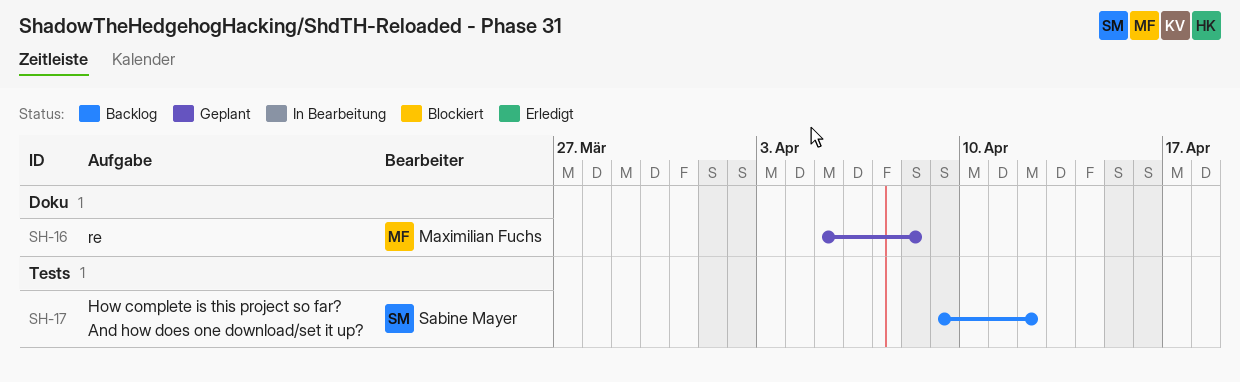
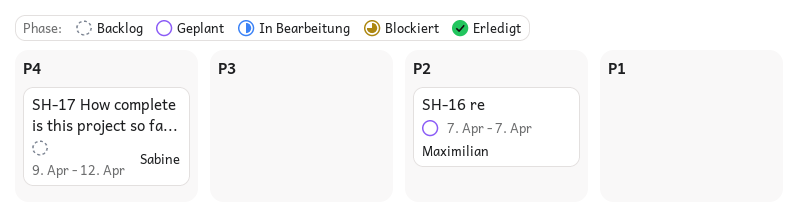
SH-16, start: Apr 5 -> Apr 7
SH-16, due: Apr 8 -> Apr 7

